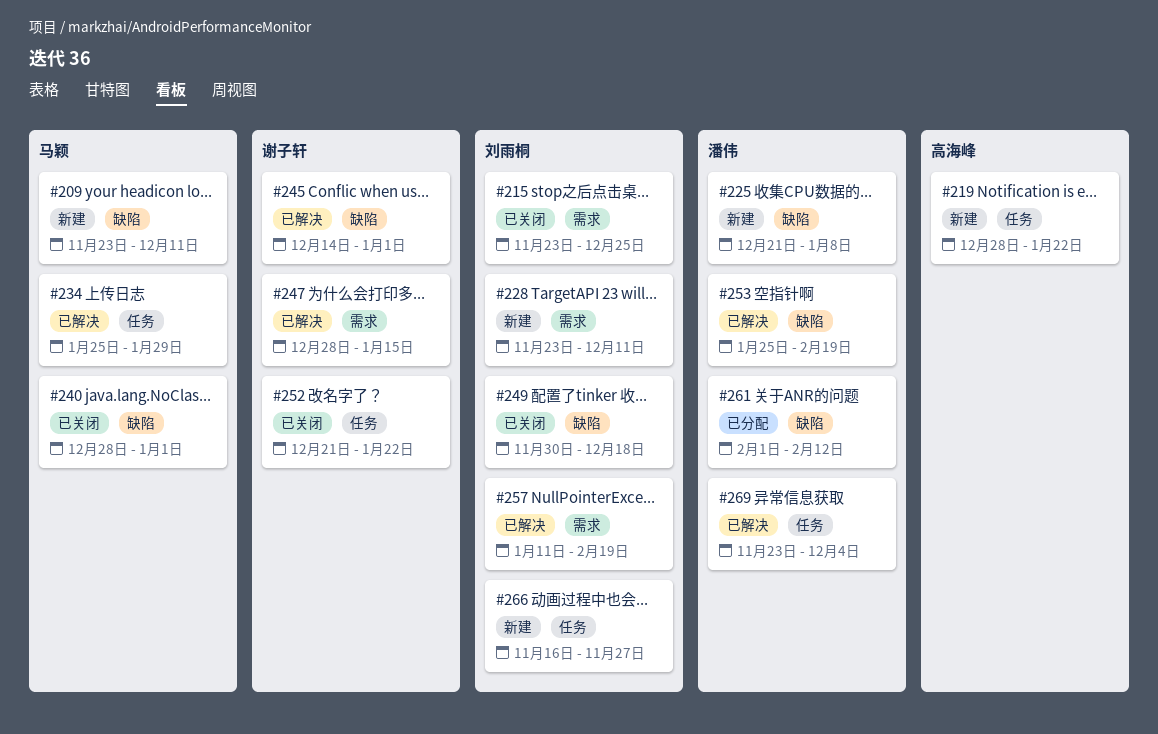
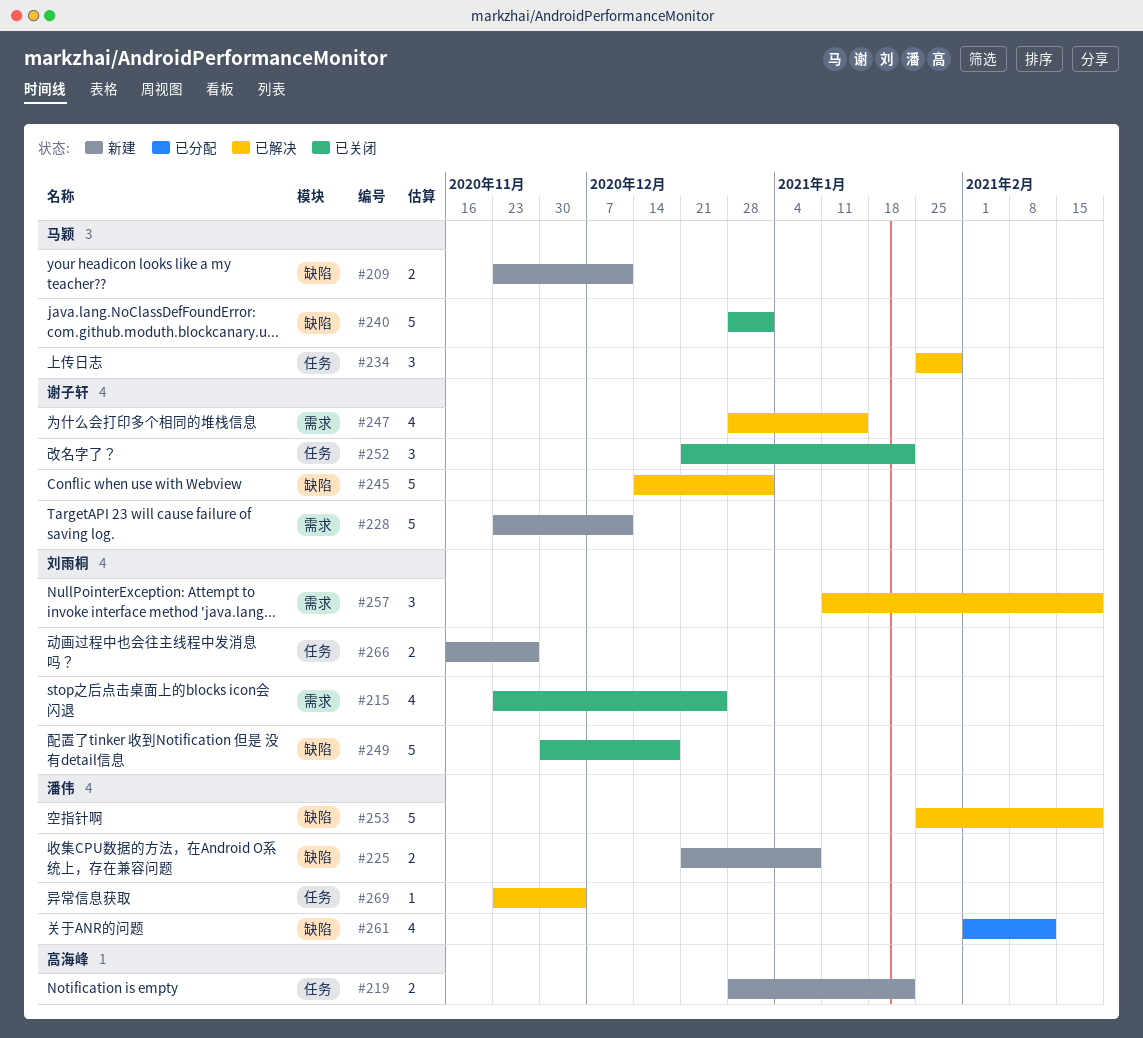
#228, owner: 刘雨桐 -> 谢子轩

